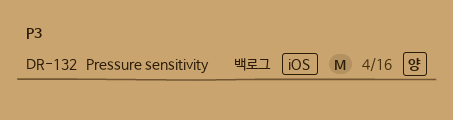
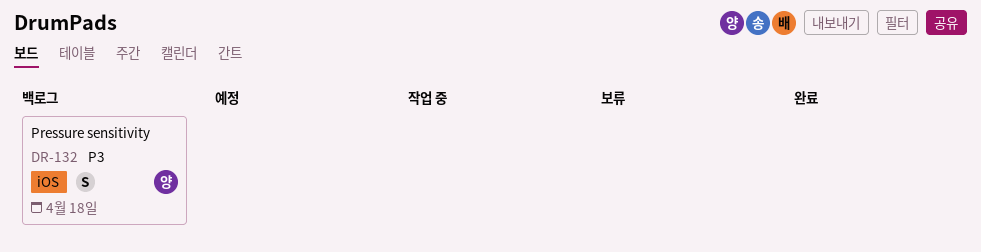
DR-132, estimate: M -> S
DR-132, due: Apr 16 -> Apr 18

